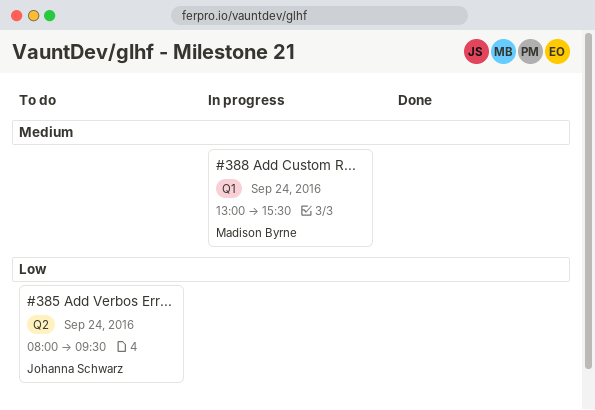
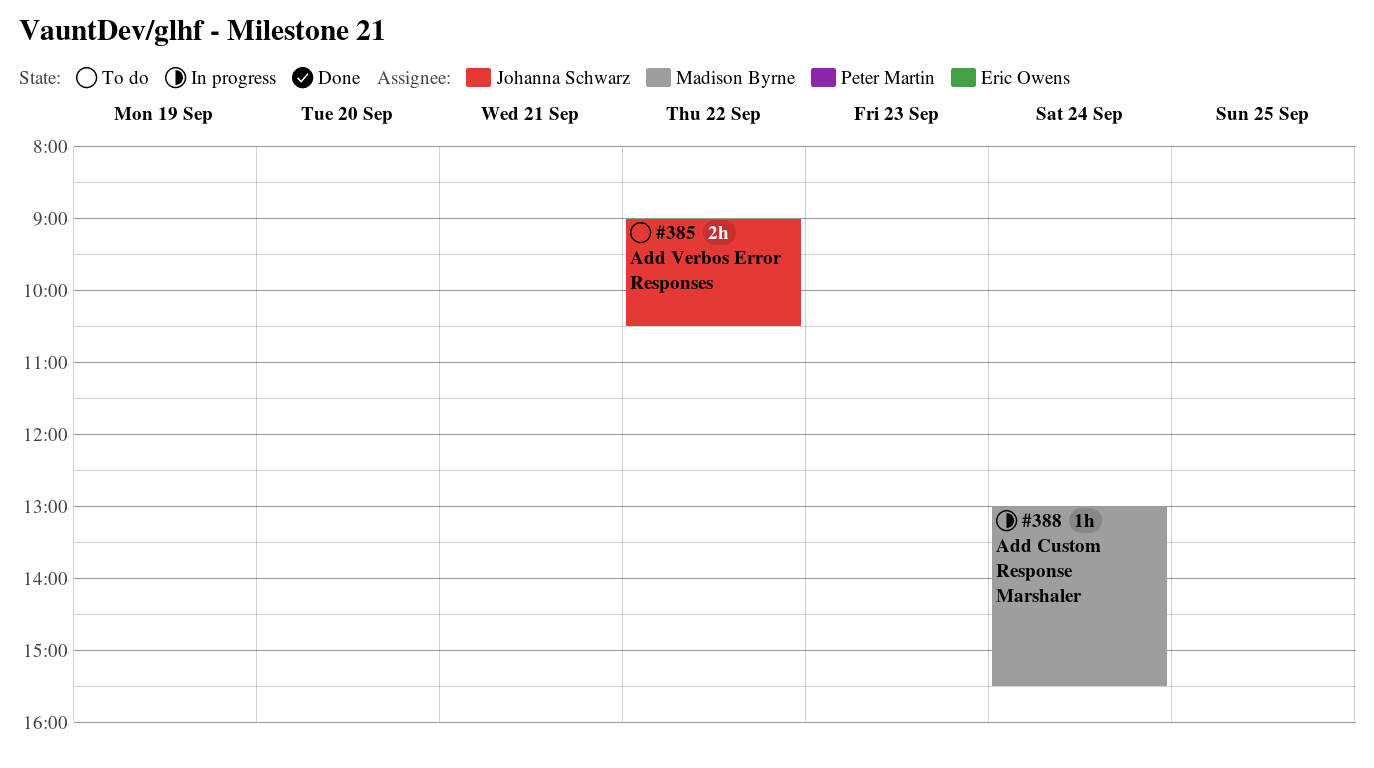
#385, day: Sep 24 -> Sep 22
#385, begins: 08:00 -> 09:00
#385, ends: 09:30 -> 10:30

